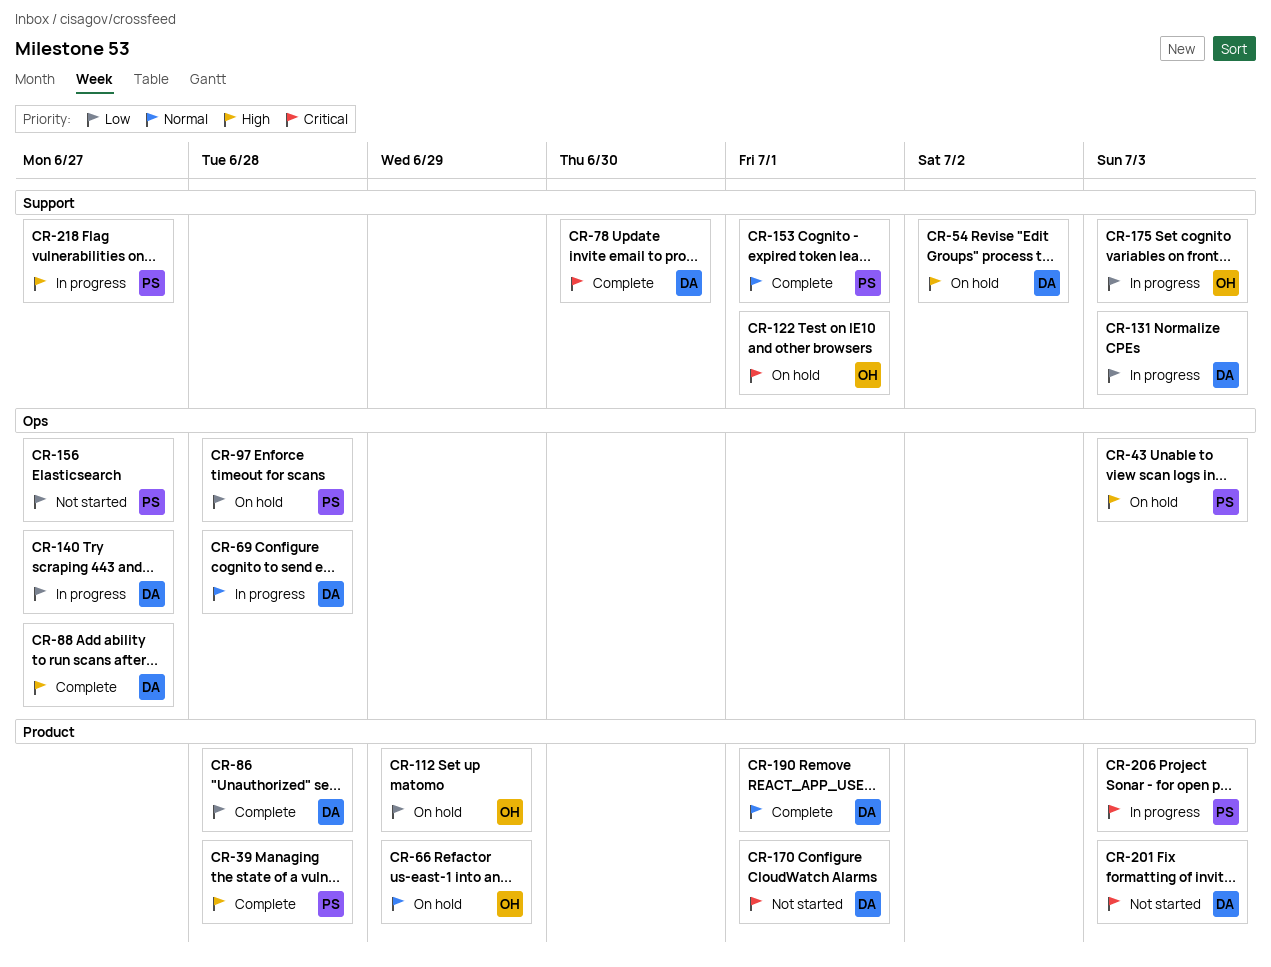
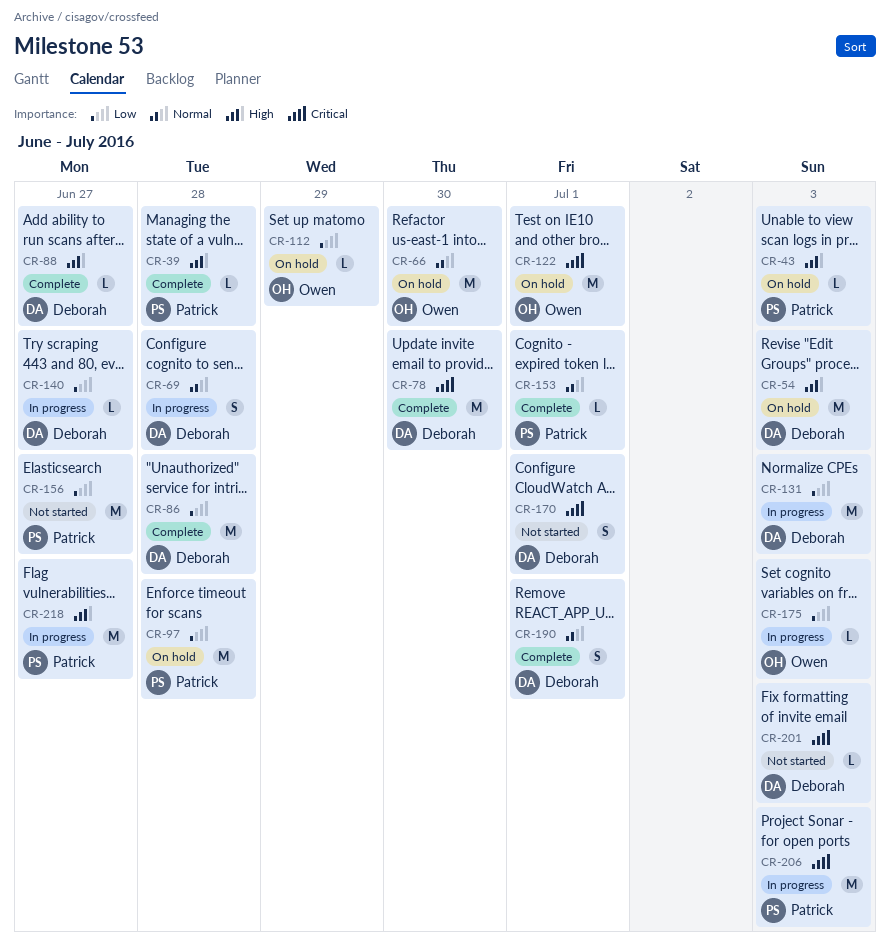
CR-54, due: Jul 2 -> Jul 3
CR-66, due: Jun 29 -> Jun 30

